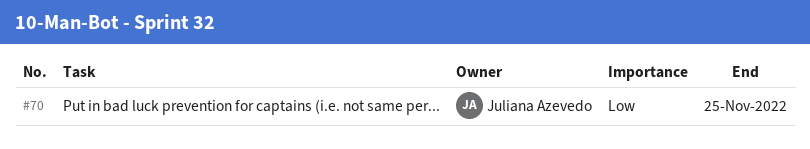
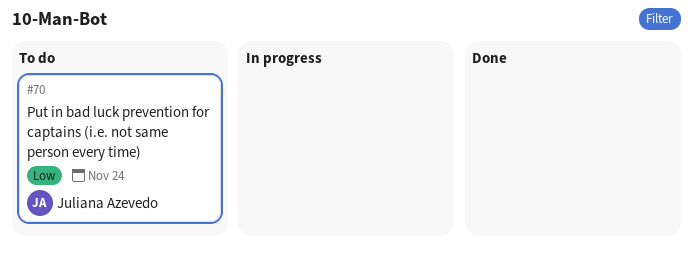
#70, due: Nov 25 -> Nov 24

